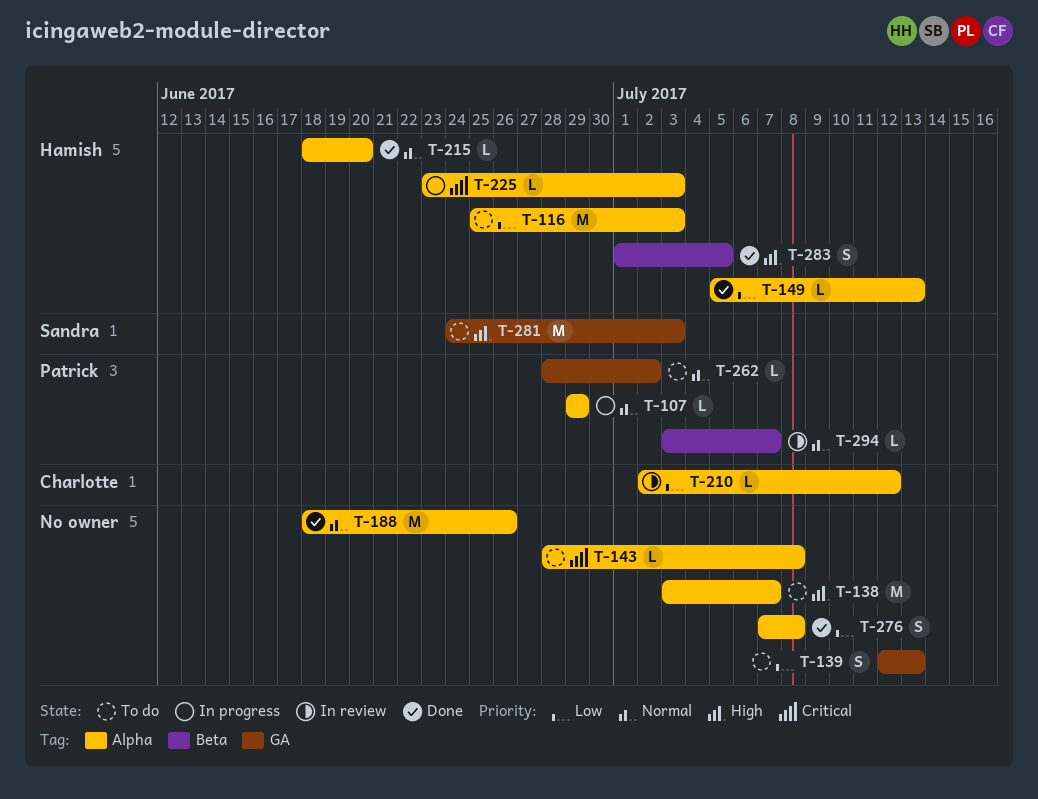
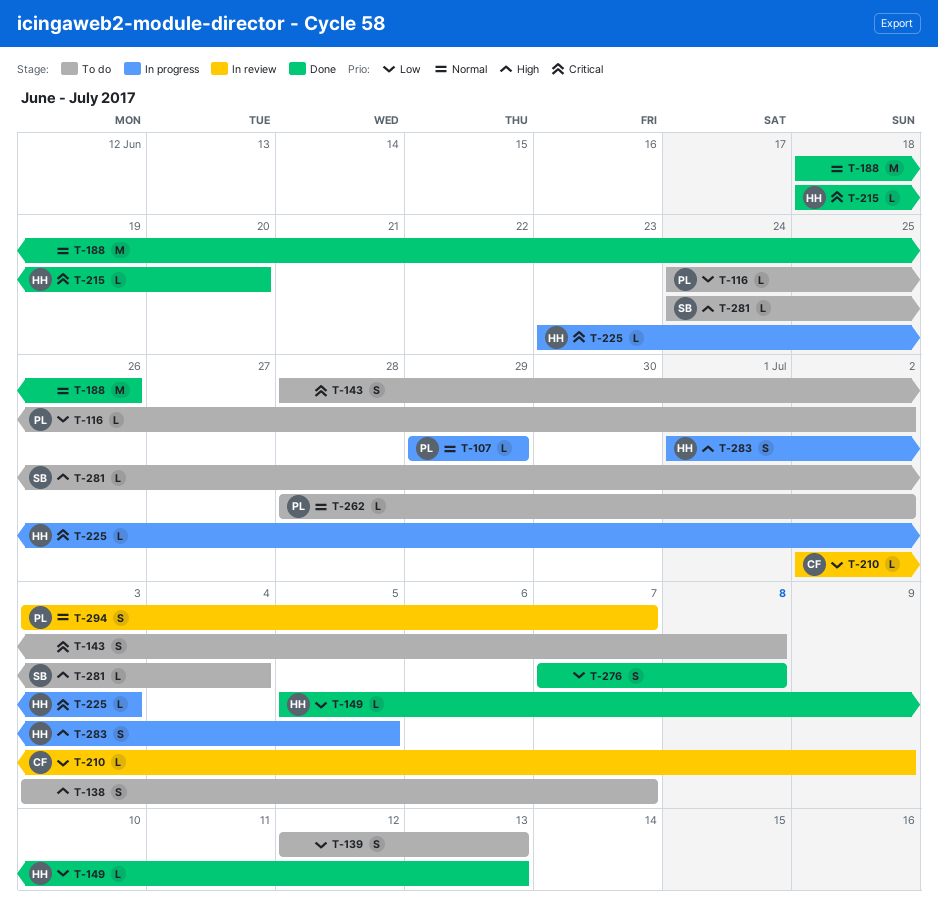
T-116, owner: Hamish -> Patrick
T-116, estimate: M -> L
T-116, start: Jun 25 -> Jun 24
T-116, due: Jul 3 -> Jul 2
T-138, estimate: M -> S
T-143, estimate: L -> S
T-210, due: Jul 12 -> Jul 9
T-215, priority: Normal -> Critical
T-281, estimate: M -> L
T-281, due: Jul 3 -> Jul 4
T-283, status: Done -> In progress
T-294, estimate: L -> S

